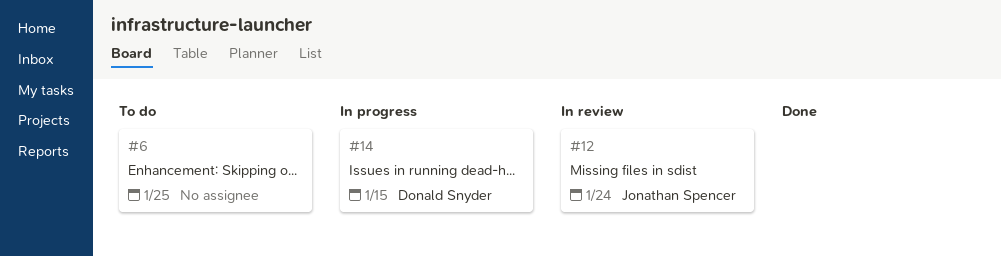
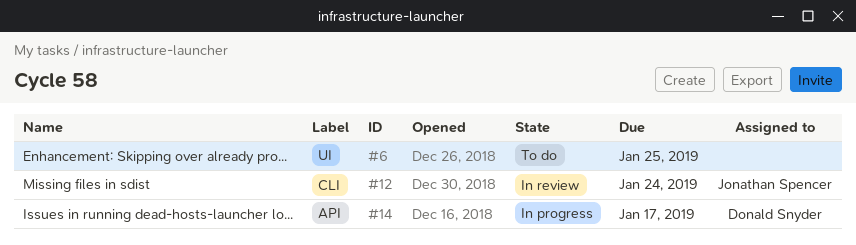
#14, due: Jan 15 -> Jan 17

